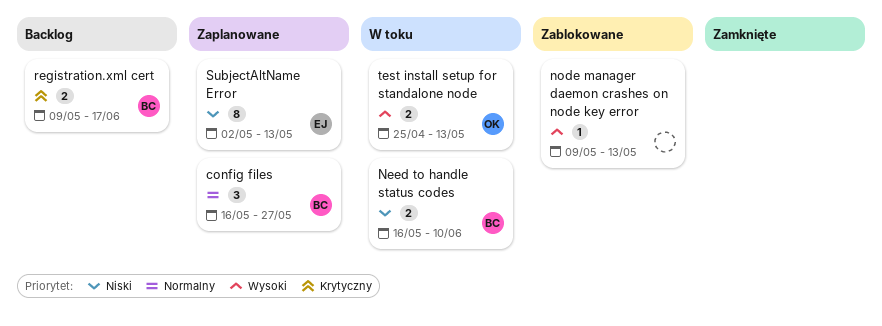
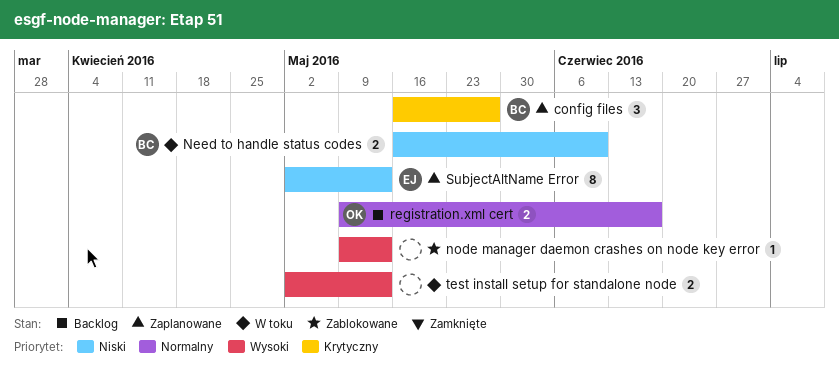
config files, priority: Normalny -> Krytyczny
registration.xml cert, owner: BC -> OK
registration.xml cert, priority: Krytyczny -> Normalny
test install setup for standalone node, owner: OK -> none
test install setup for standalone node, start: Apr 25 -> May 2

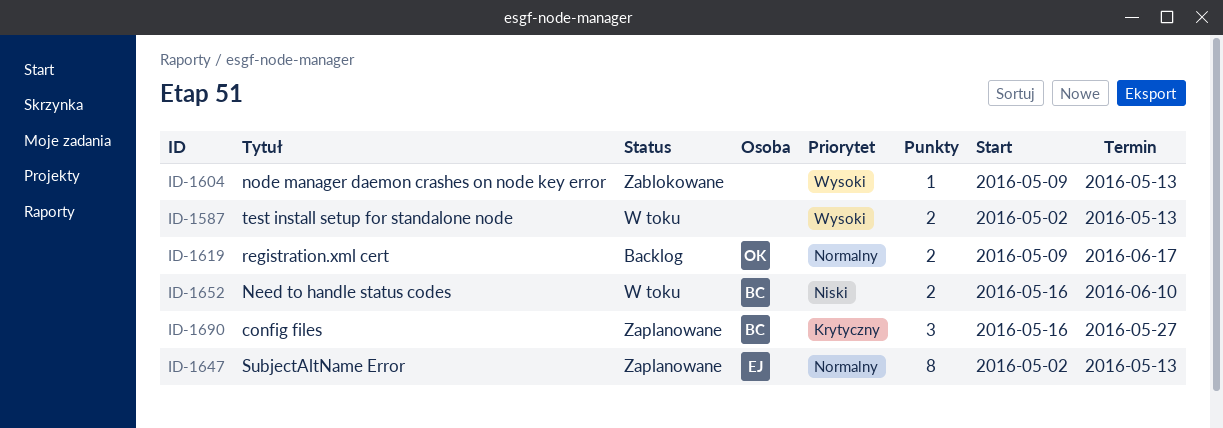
SubjectAltName Error, priority: Niski -> Normalny

